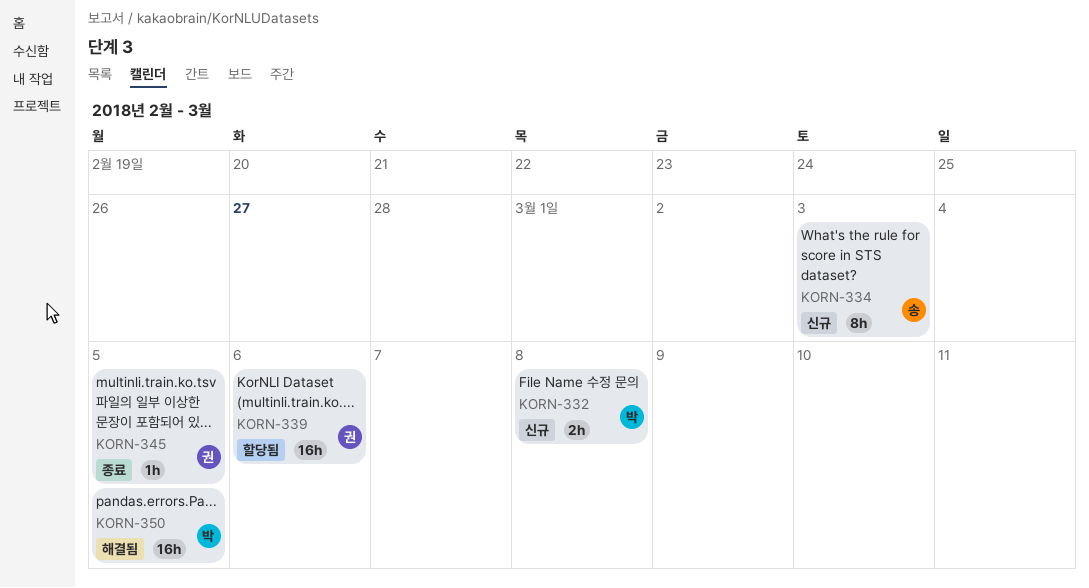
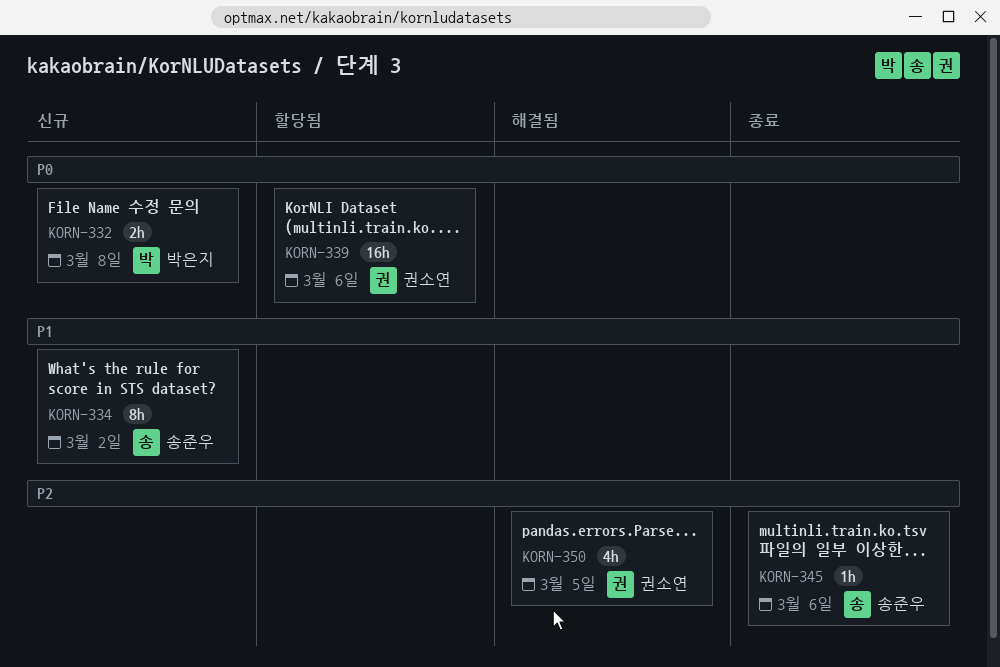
KORN-334, due: Mar 3 -> Mar 2
KORN-345, owner: 권소연 -> 송준우
KORN-345, due: Mar 5 -> Mar 6
KORN-350, owner: 박은지 -> 권소연
KORN-350, estimate: 16h -> 4h

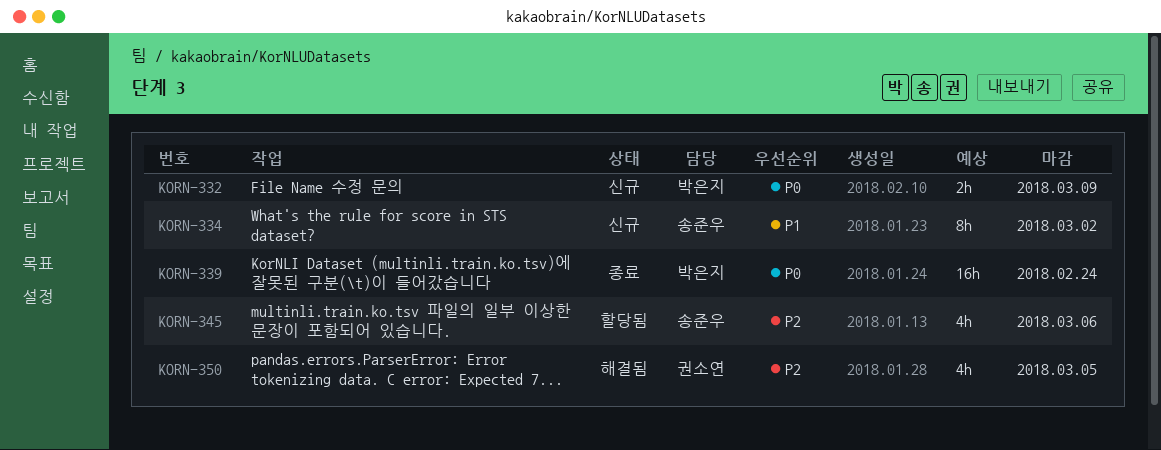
KORN-332, due: Mar 8 -> Mar 9
KORN-339, status: 할당됨 -> 종료
KORN-339, owner: 권소연 -> 박은지
KORN-339, due: Mar 6 -> Feb 24
KORN-345, status: 종료 -> 할당됨
KORN-345, estimate: 1h -> 4h

